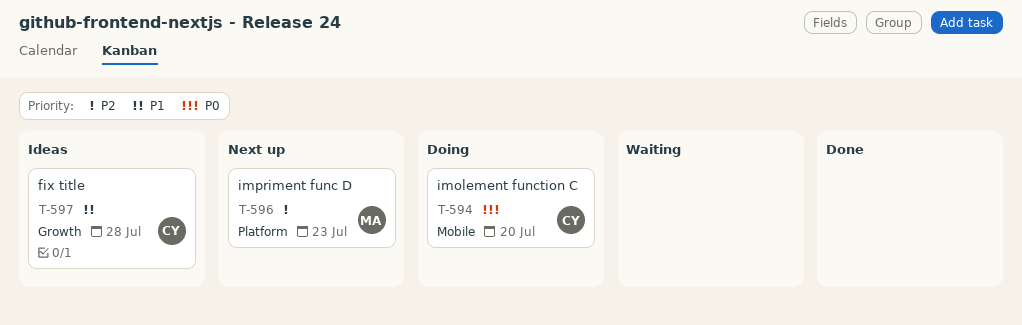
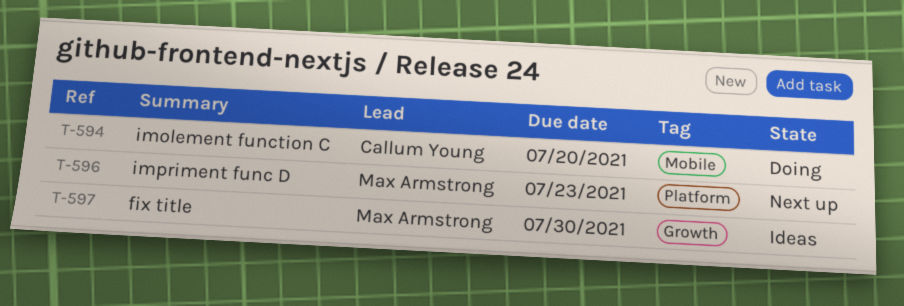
T-597, owner: Callum Young -> Max Armstrong
T-597, due: Jul 28 -> Jul 30

